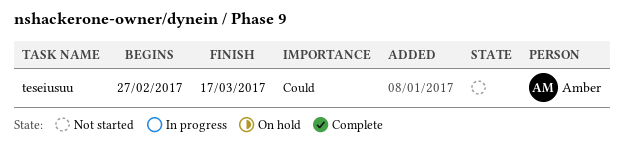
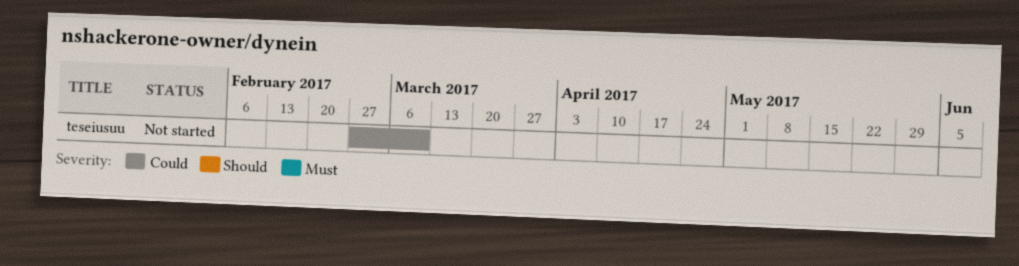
teseiusuu, due: Mar 17 -> Mar 10

